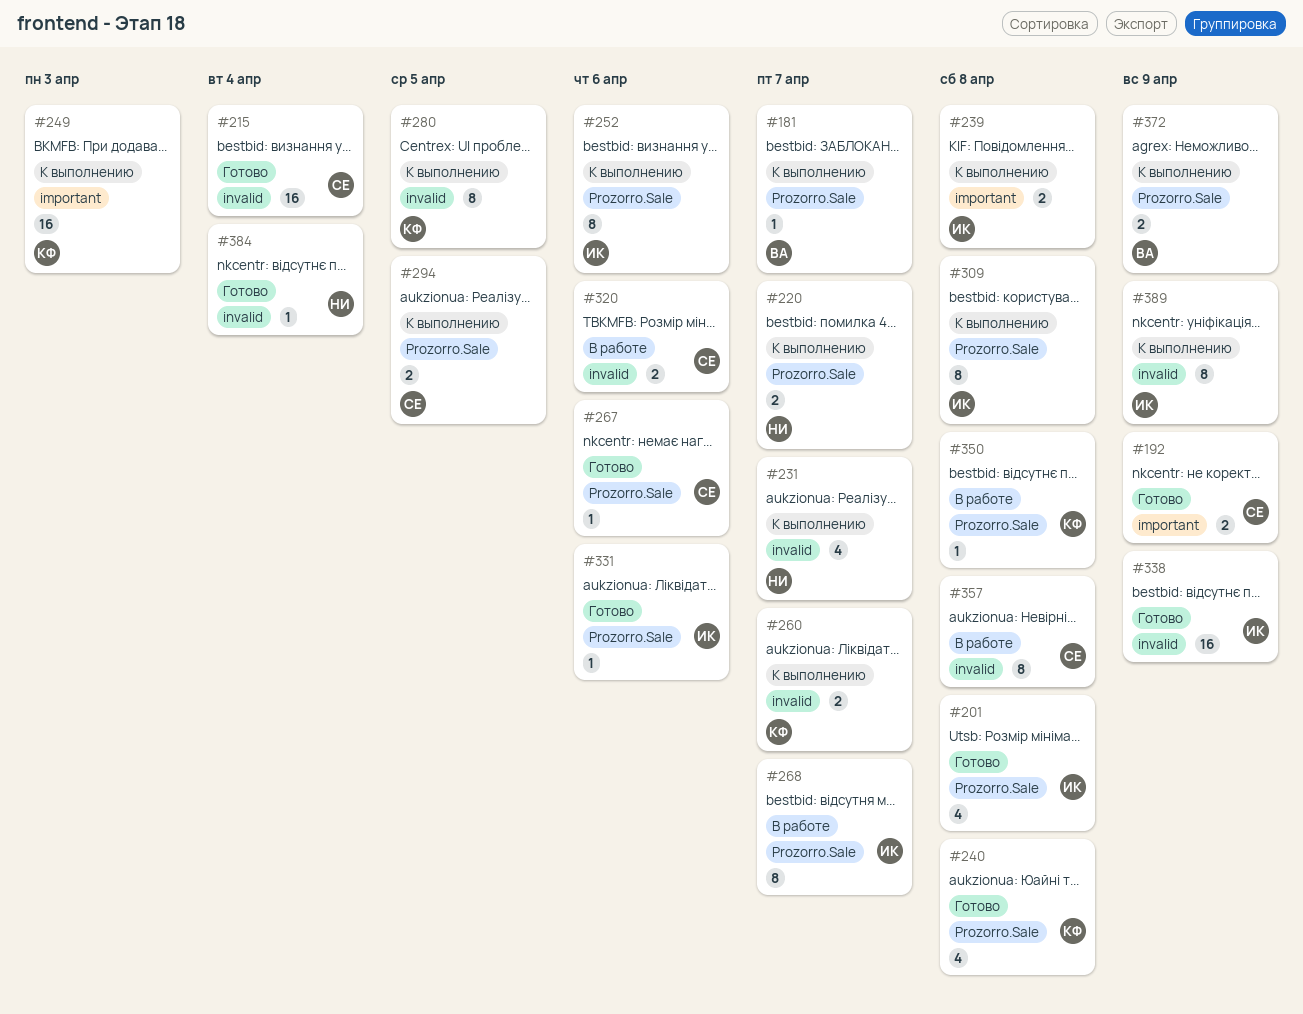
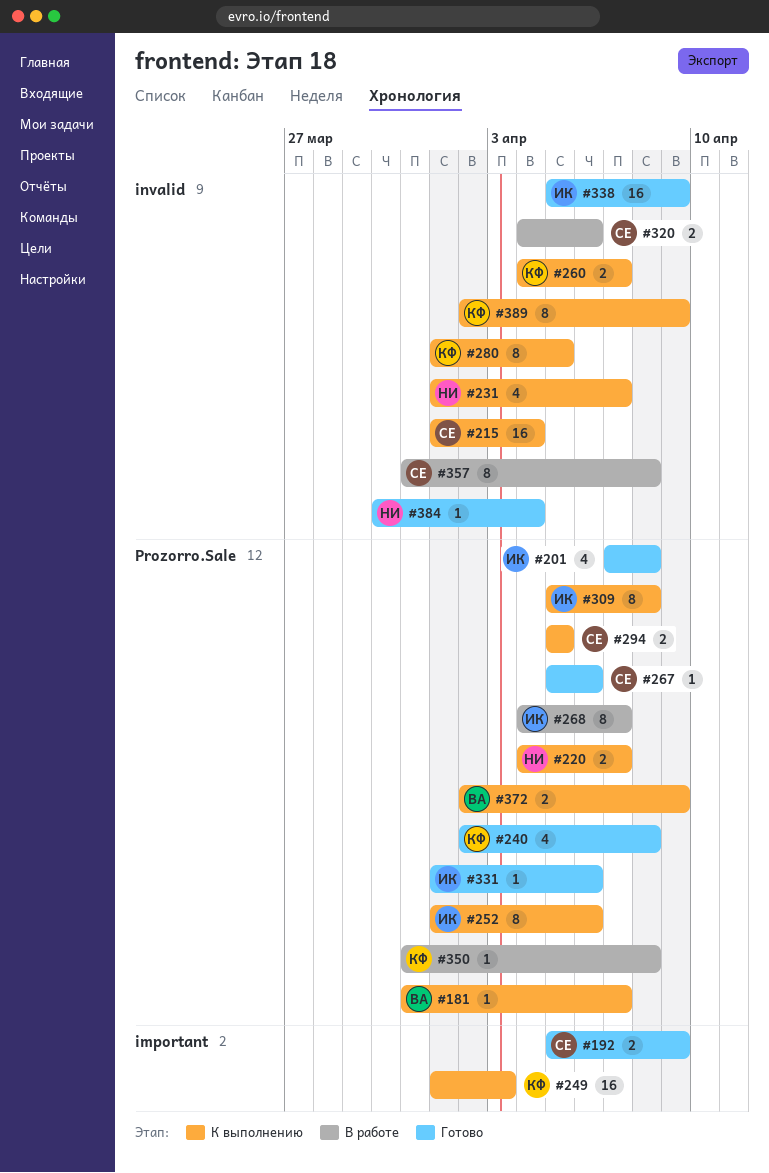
#215, status: Готово -> К выполнению
#239: present -> none
#389, owner: ИК -> КФ

